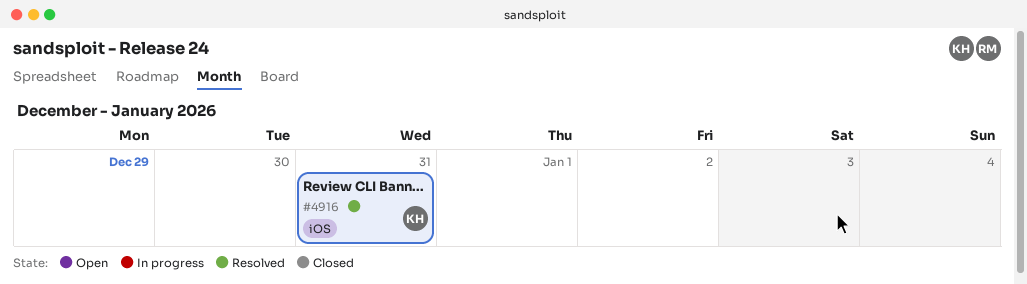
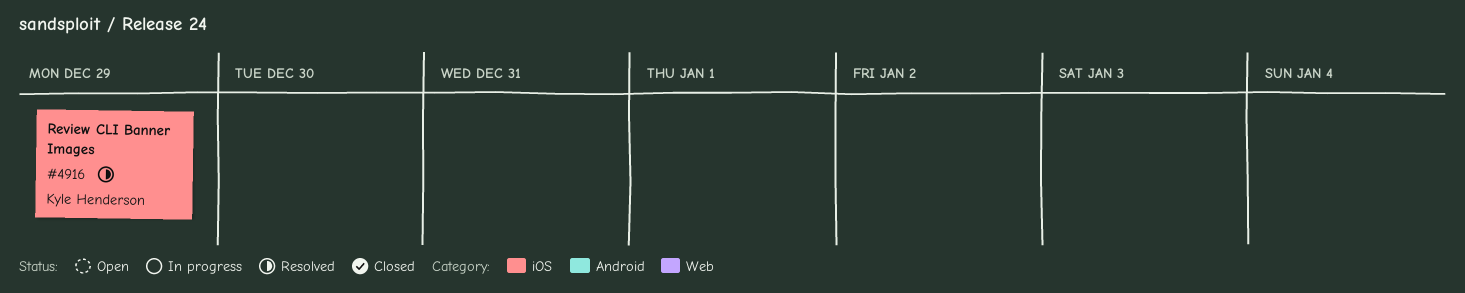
#4916, due: Dec 31 -> Dec 29

